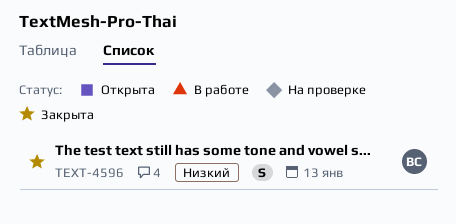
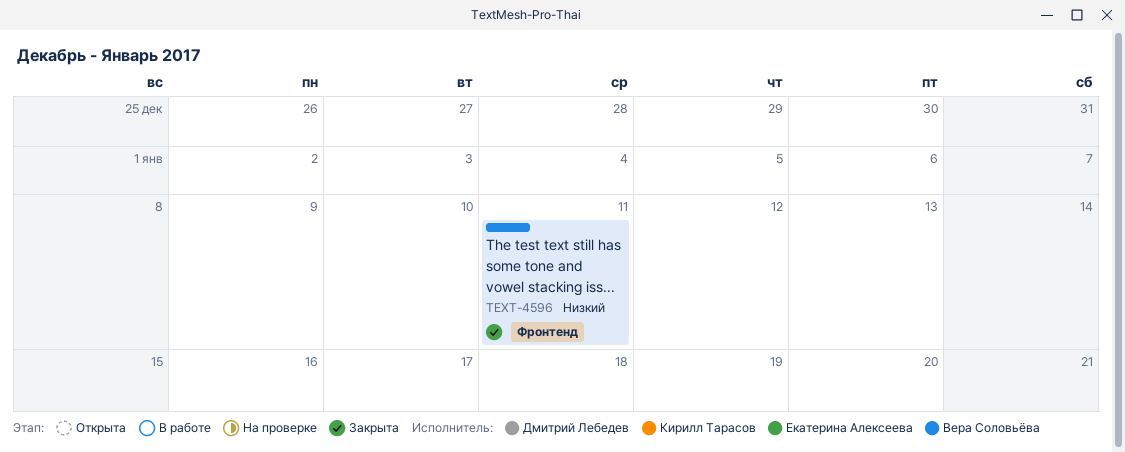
TEXT-4596, due: Jan 13 -> Jan 11

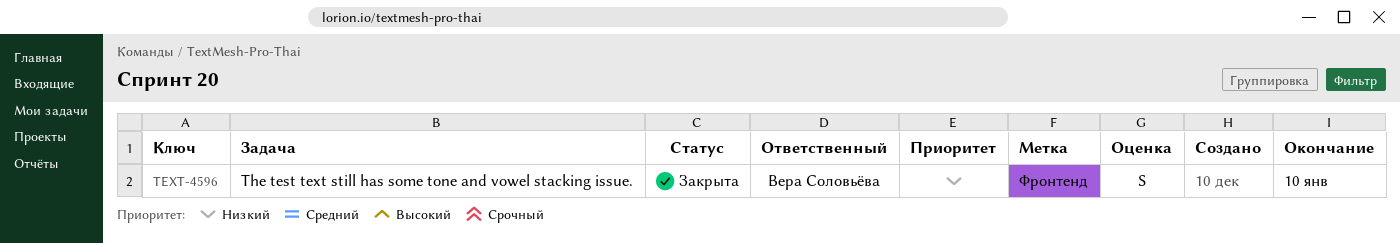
TEXT-4596, due: Jan 11 -> Jan 10

